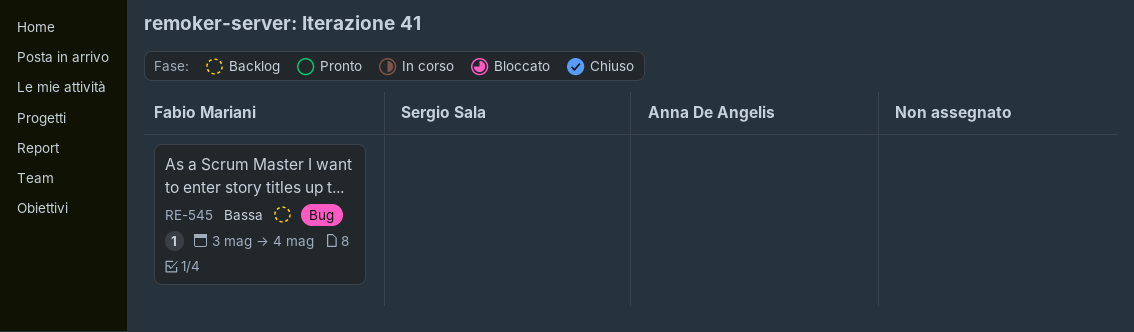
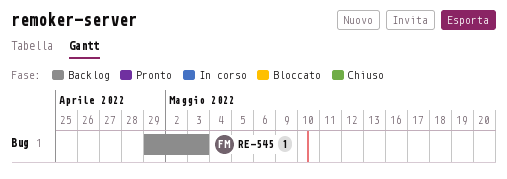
RE-545, start: May 3 -> Apr 29
RE-545, due: May 4 -> May 3

